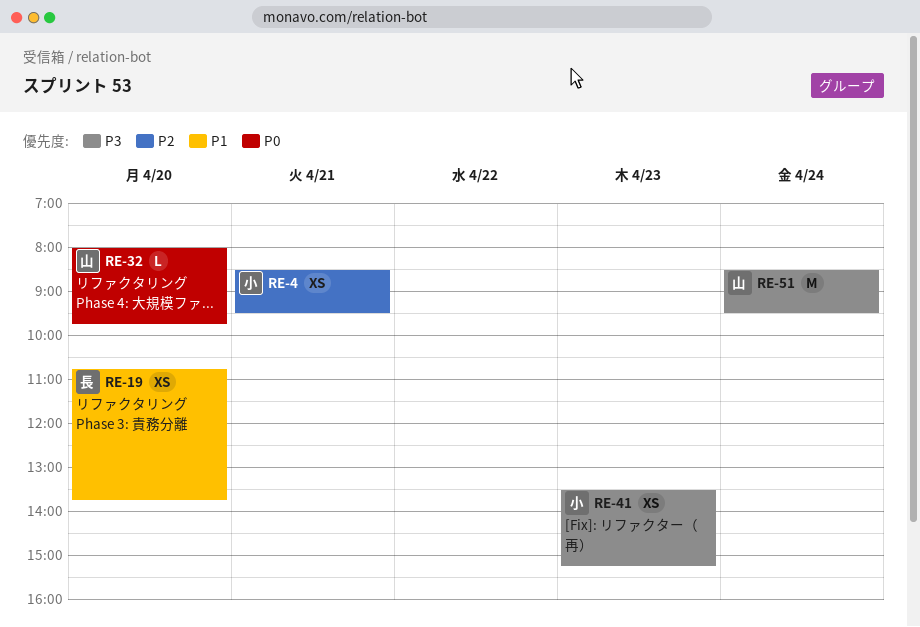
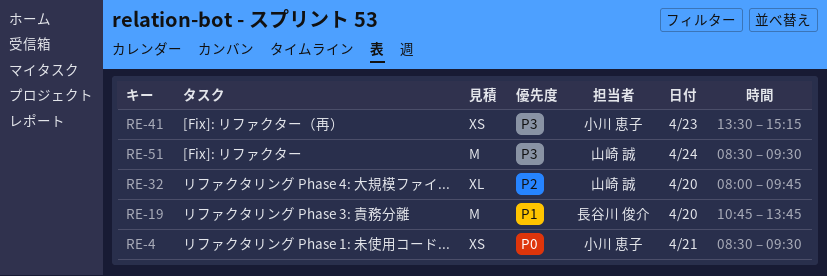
RE-4, priority: P2 -> P0
RE-19, estimate: XS -> M
RE-32, priority: P0 -> P2
RE-32, estimate: L -> XL

